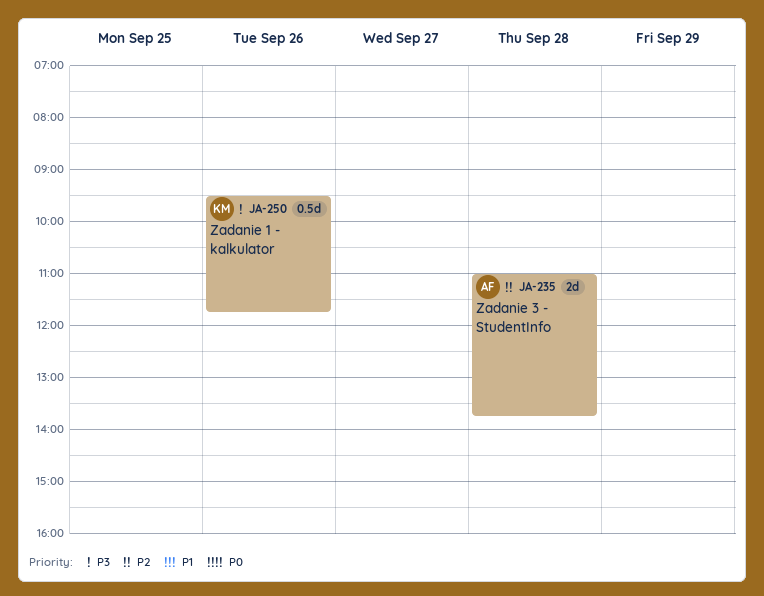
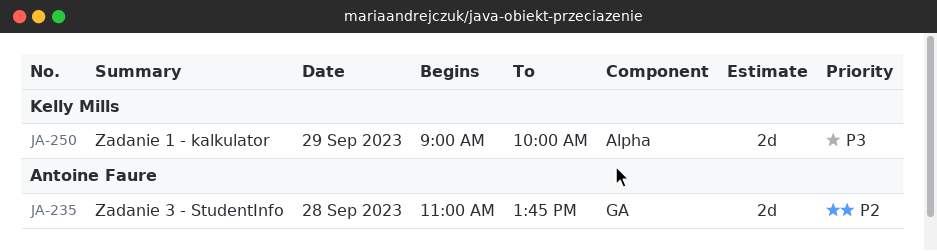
JA-250, estimate: 0.5d -> 2d
JA-250, day: Sep 26 -> Sep 29
JA-250, begins: 09:30 -> 09:00
JA-250, ends: 11:45 -> 10:00

